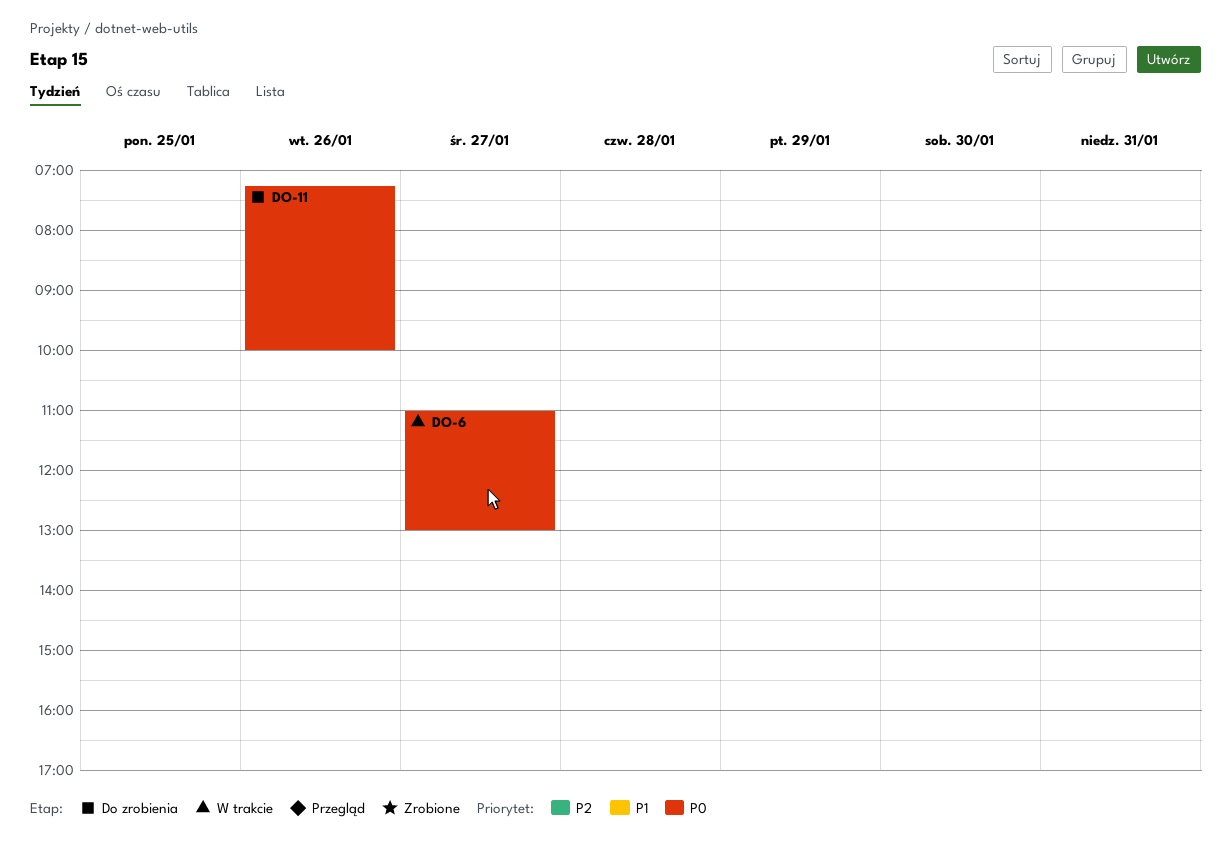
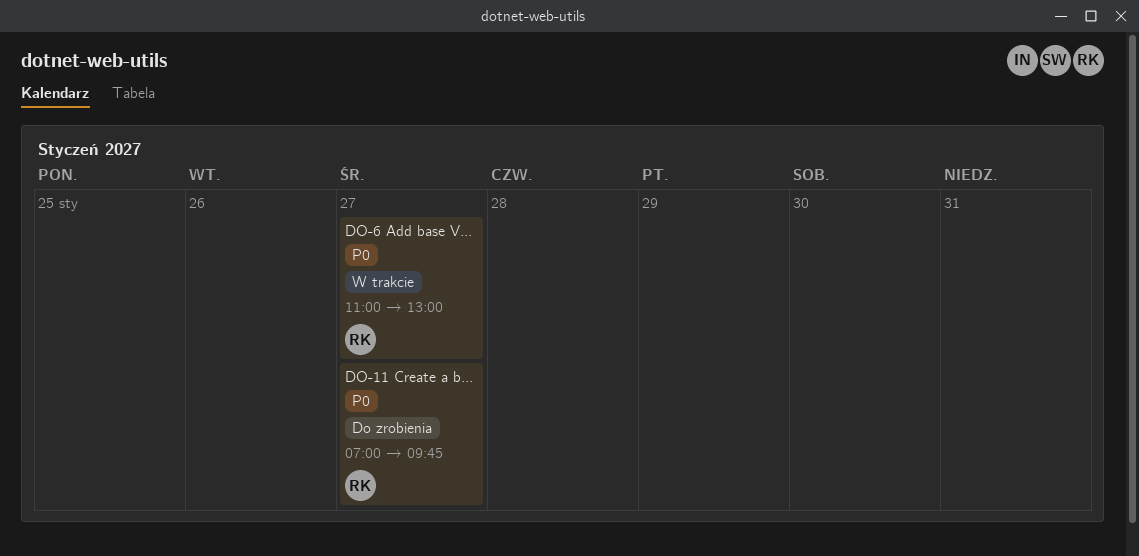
DO-11, day: Jan 26 -> Jan 27
DO-11, begins: 07:15 -> 07:00
DO-11, ends: 10:00 -> 09:45

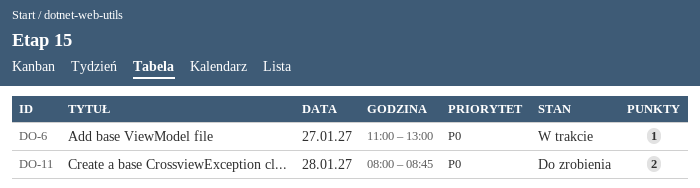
DO-11, day: Jan 27 -> Jan 28
DO-11, begins: 07:00 -> 08:00
DO-11, ends: 09:45 -> 08:45

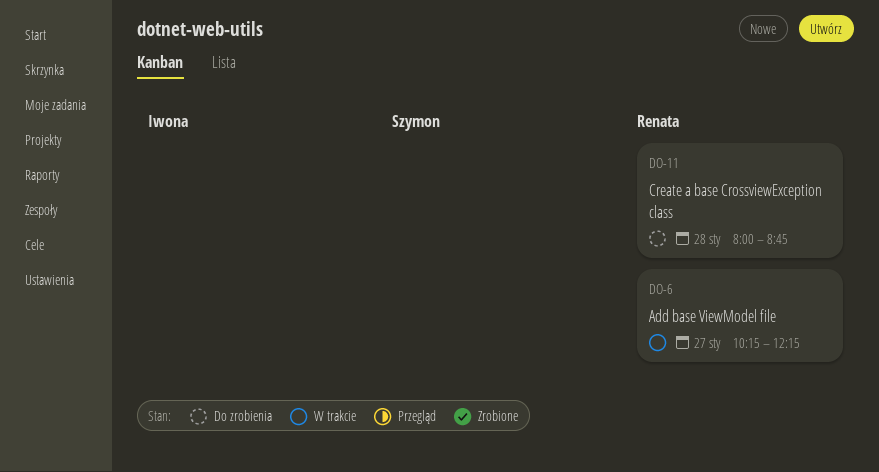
DO-6, begins: 11:00 -> 10:15
DO-6, ends: 13:00 -> 12:15

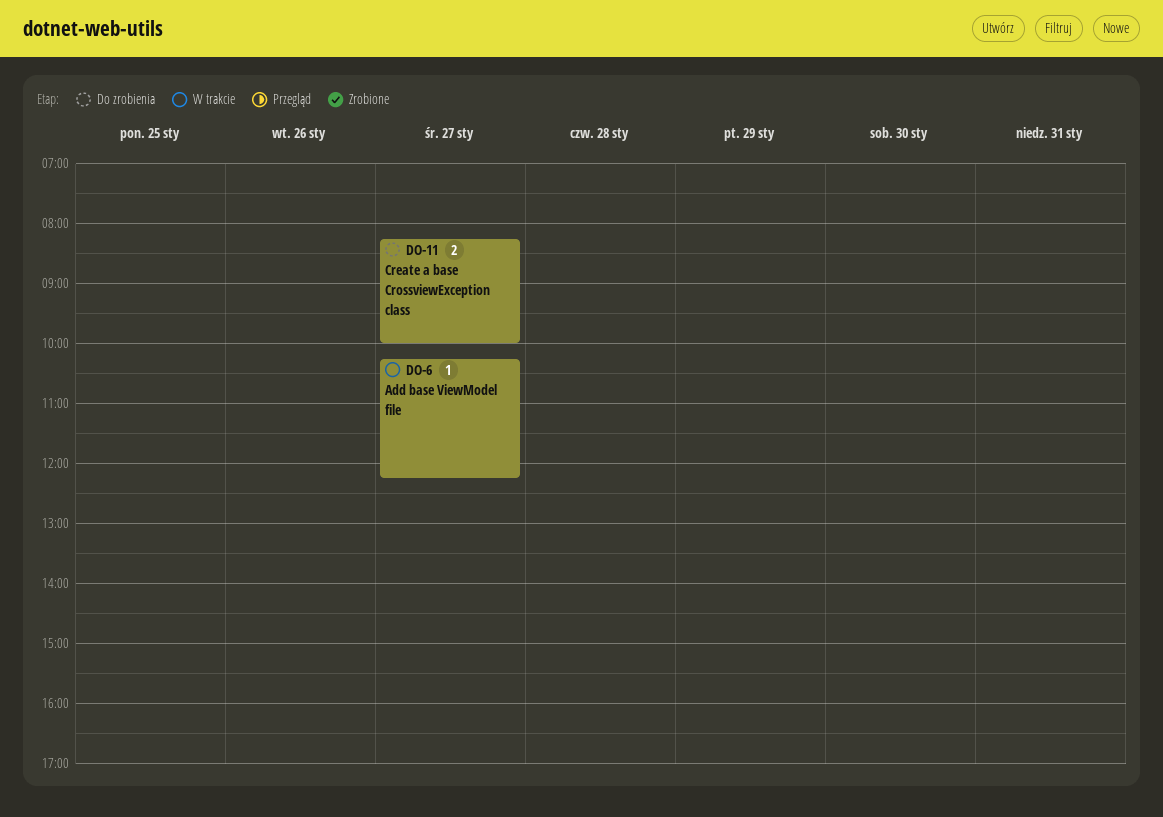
DO-11, day: Jan 28 -> Jan 27
DO-11, begins: 08:00 -> 08:15
DO-11, ends: 08:45 -> 10:00

